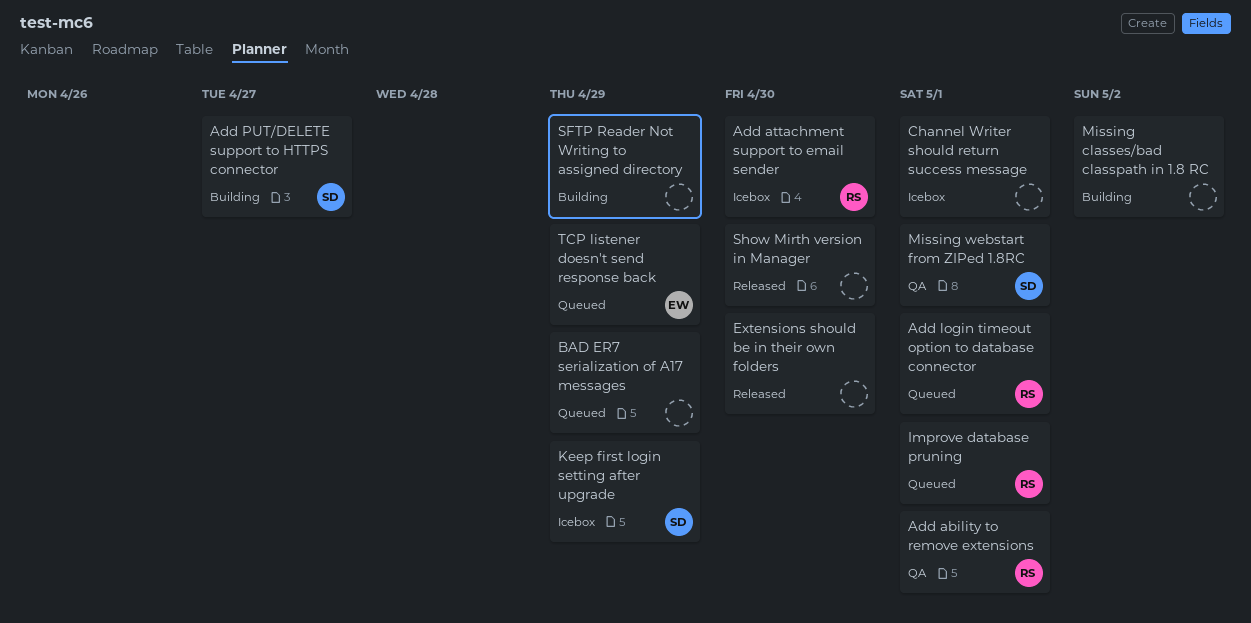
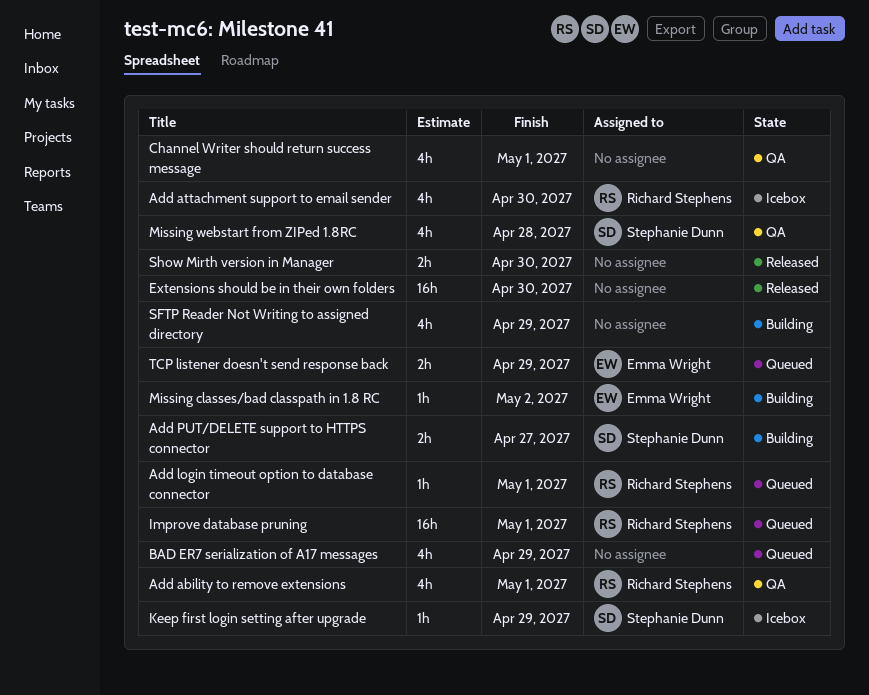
Channel Writer should return success message, status: Icebox -> QA
Missing classes/bad classpath in 1.8 RC, owner: none -> Emma Wright
Missing webstart from ZIPed 1.8RC, due: May 1 -> Apr 28

